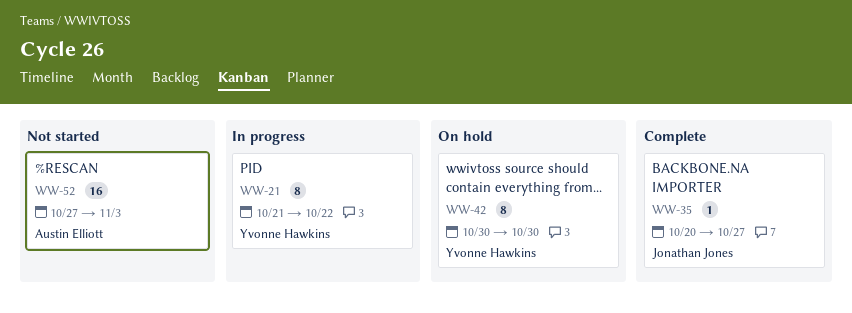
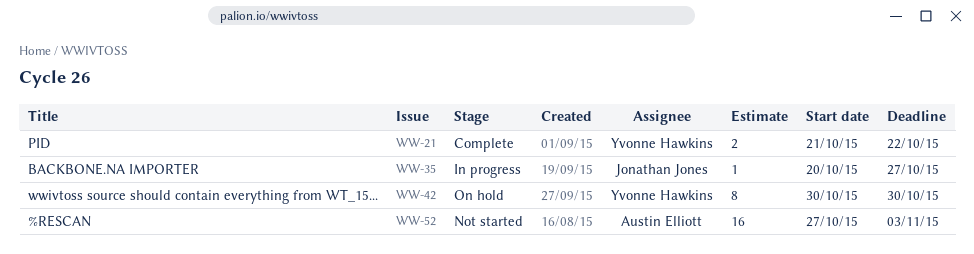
WW-21, status: In progress -> Complete
WW-21, estimate: 8 -> 2
WW-35, status: Complete -> In progress

